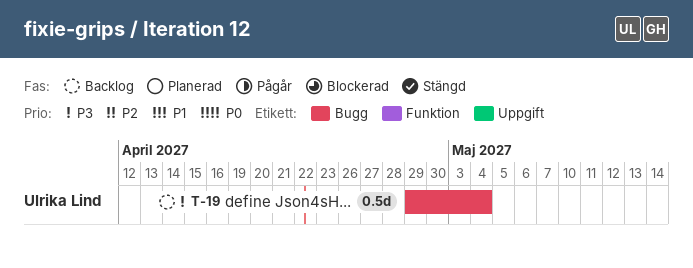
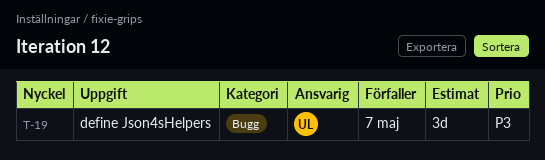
T-19, estimate: 0.5d -> 3d
T-19, due: May 4 -> May 7

